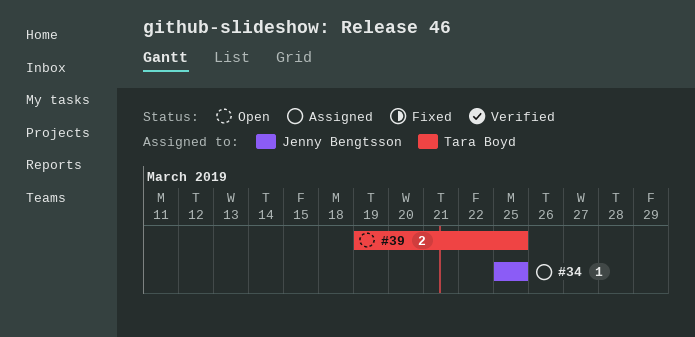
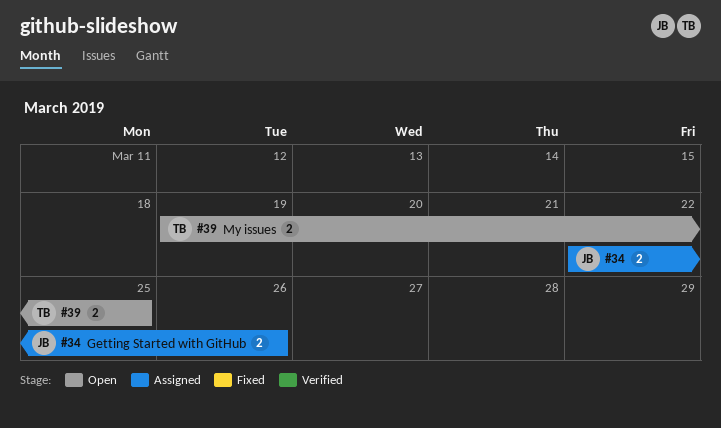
#34, estimate: 1 -> 2
#34, start: Mar 25 -> Mar 22
#34, due: Mar 25 -> Mar 26

